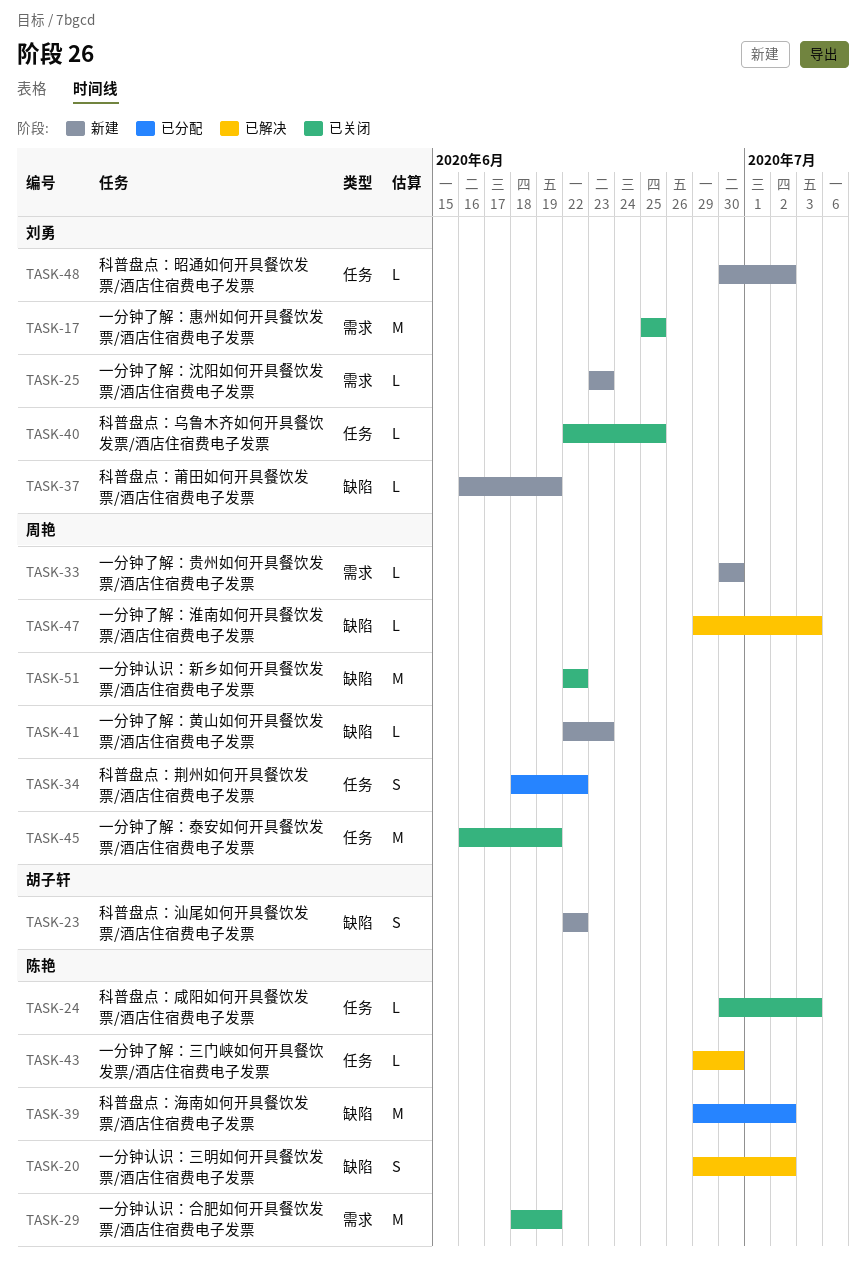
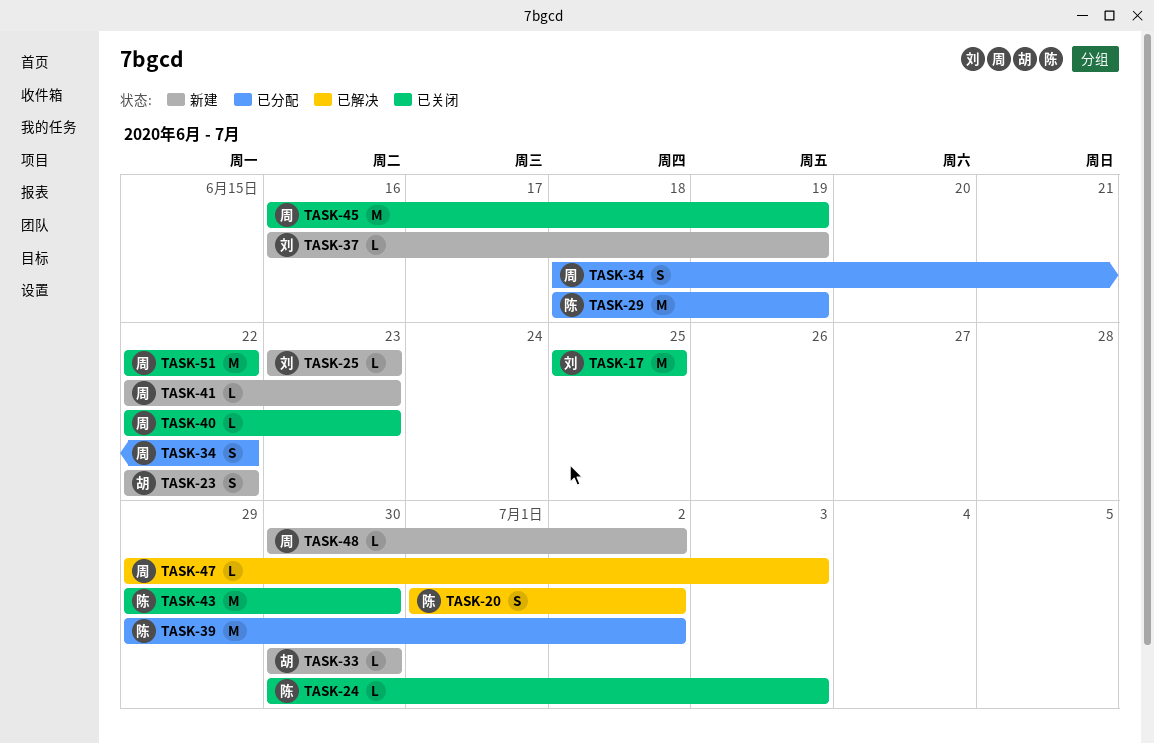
TASK-20, start: Jun 29 -> Jul 1
TASK-29, status: 已关闭 -> 已分配
TASK-33, owner: 周艳 -> 胡子轩
TASK-40, owner: 刘勇 -> 周艳
TASK-40, due: Jun 25 -> Jun 23
TASK-43, status: 已解决 -> 已关闭
TASK-43, estimate: L -> M
TASK-48, owner: 刘勇 -> 周艳

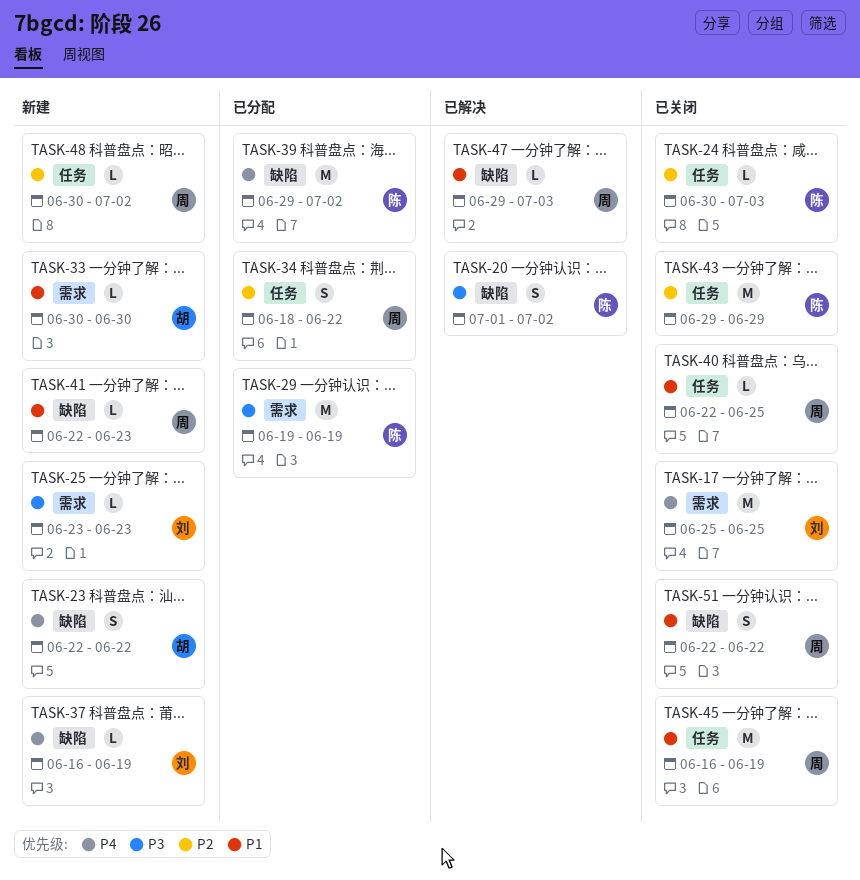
TASK-29, start: Jun 18 -> Jun 19
TASK-40, due: Jun 23 -> Jun 25
TASK-43, due: Jun 30 -> Jun 29
TASK-51, estimate: M -> S

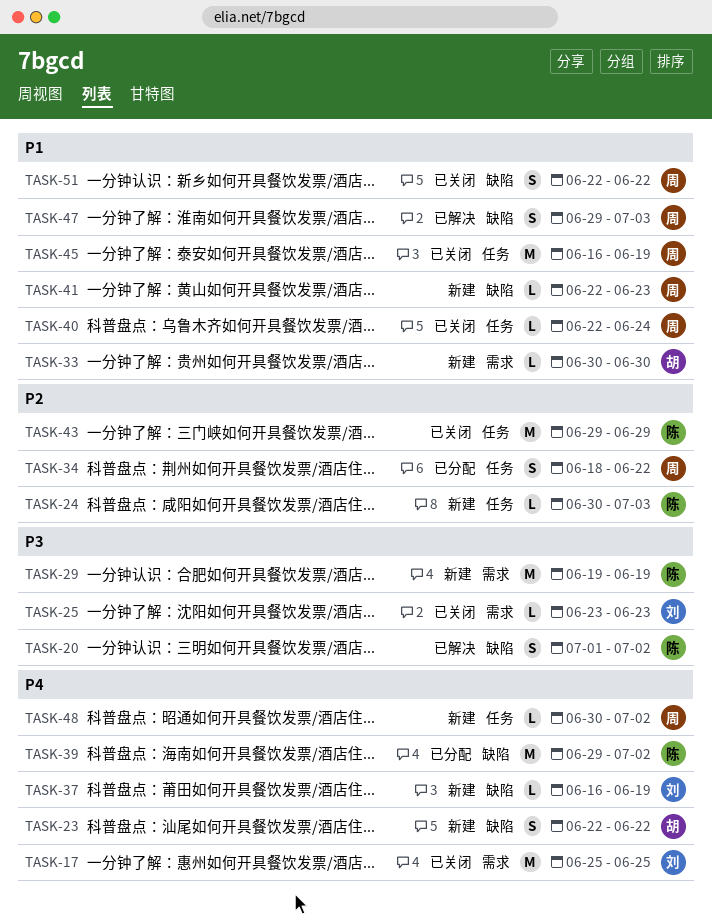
TASK-24, status: 已关闭 -> 新建
TASK-25, status: 新建 -> 已关闭
TASK-29, status: 已分配 -> 新建
TASK-40, due: Jun 25 -> Jun 24
TASK-47, estimate: L -> S
TASK-48, priority: P2 -> P4

